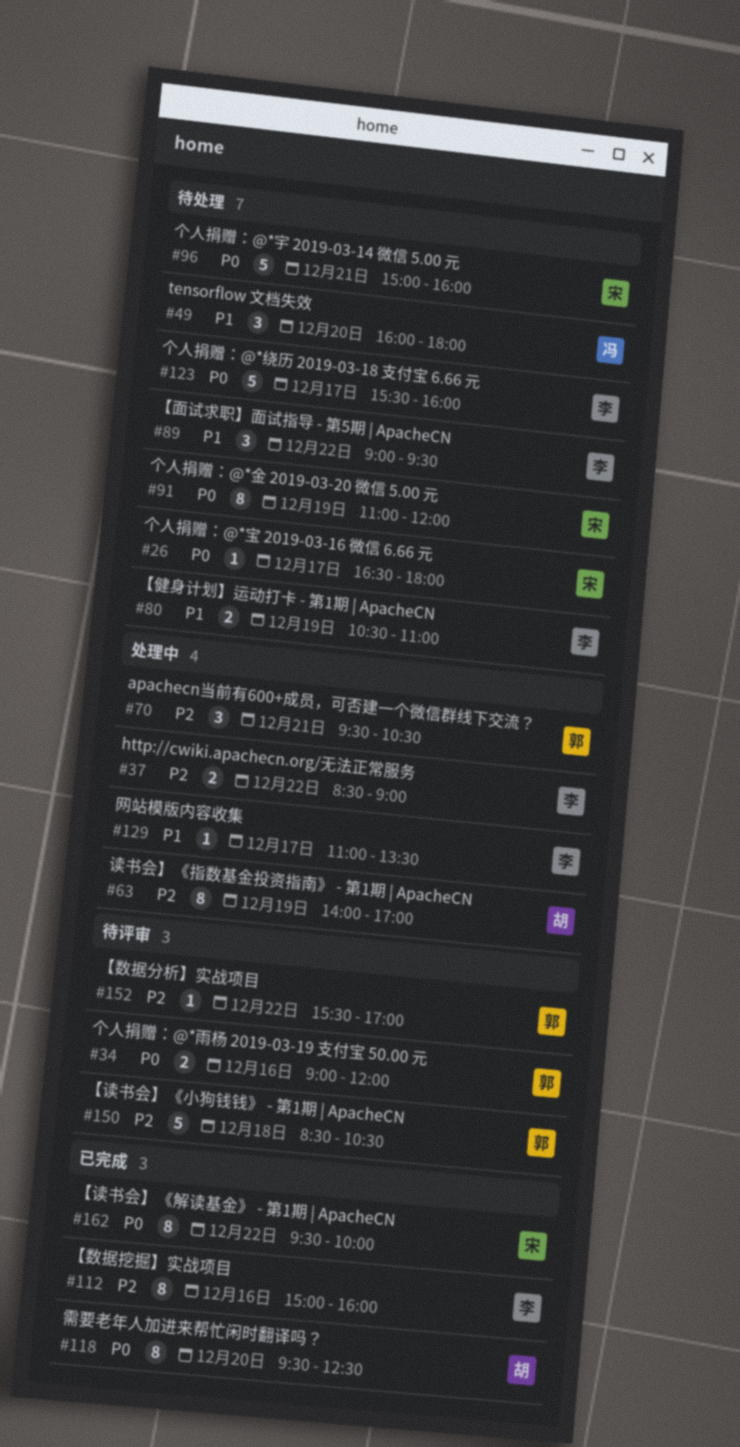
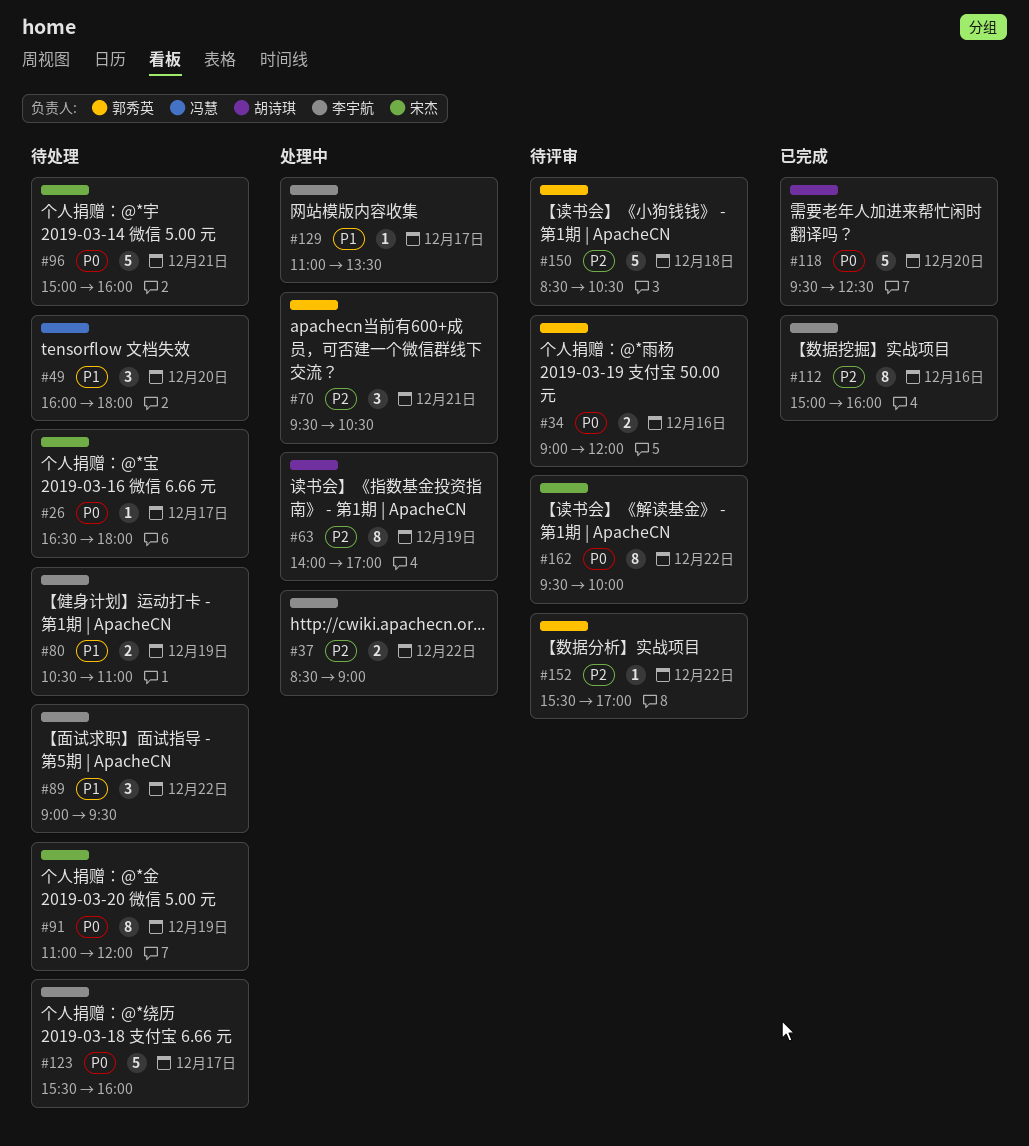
#118, estimate: 8 -> 5
#162, status: 已完成 -> 待评审

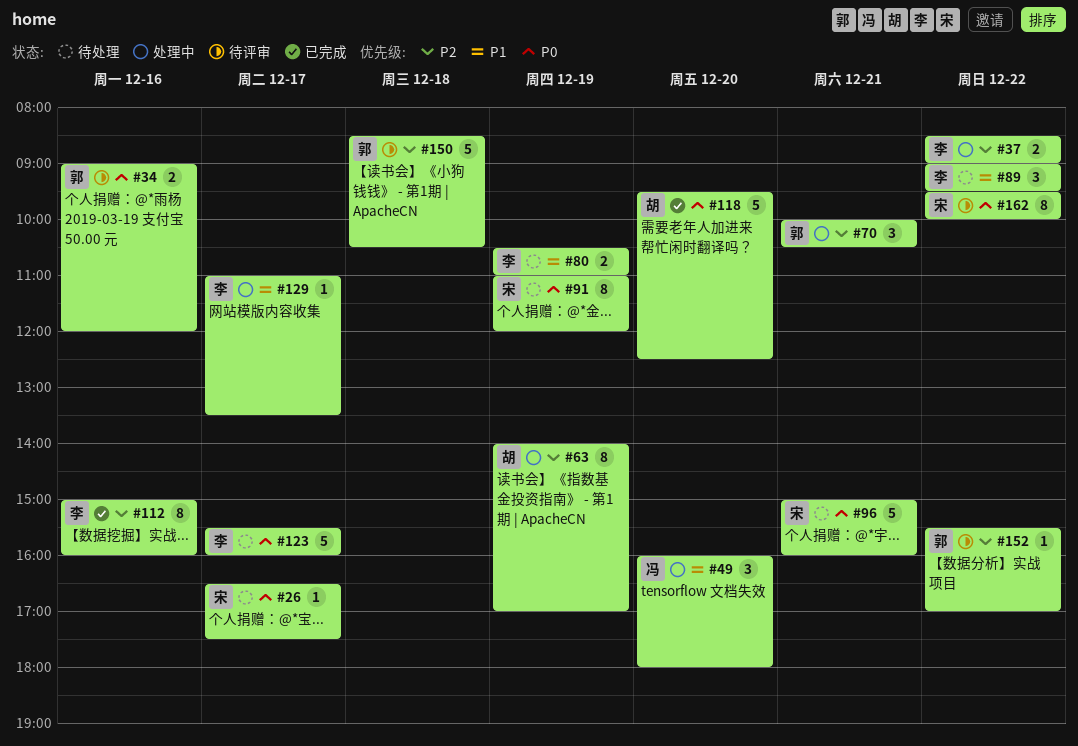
#26, ends: 18:00 -> 17:30
#49, status: 待处理 -> 处理中
#70, begins: 09:30 -> 10:00

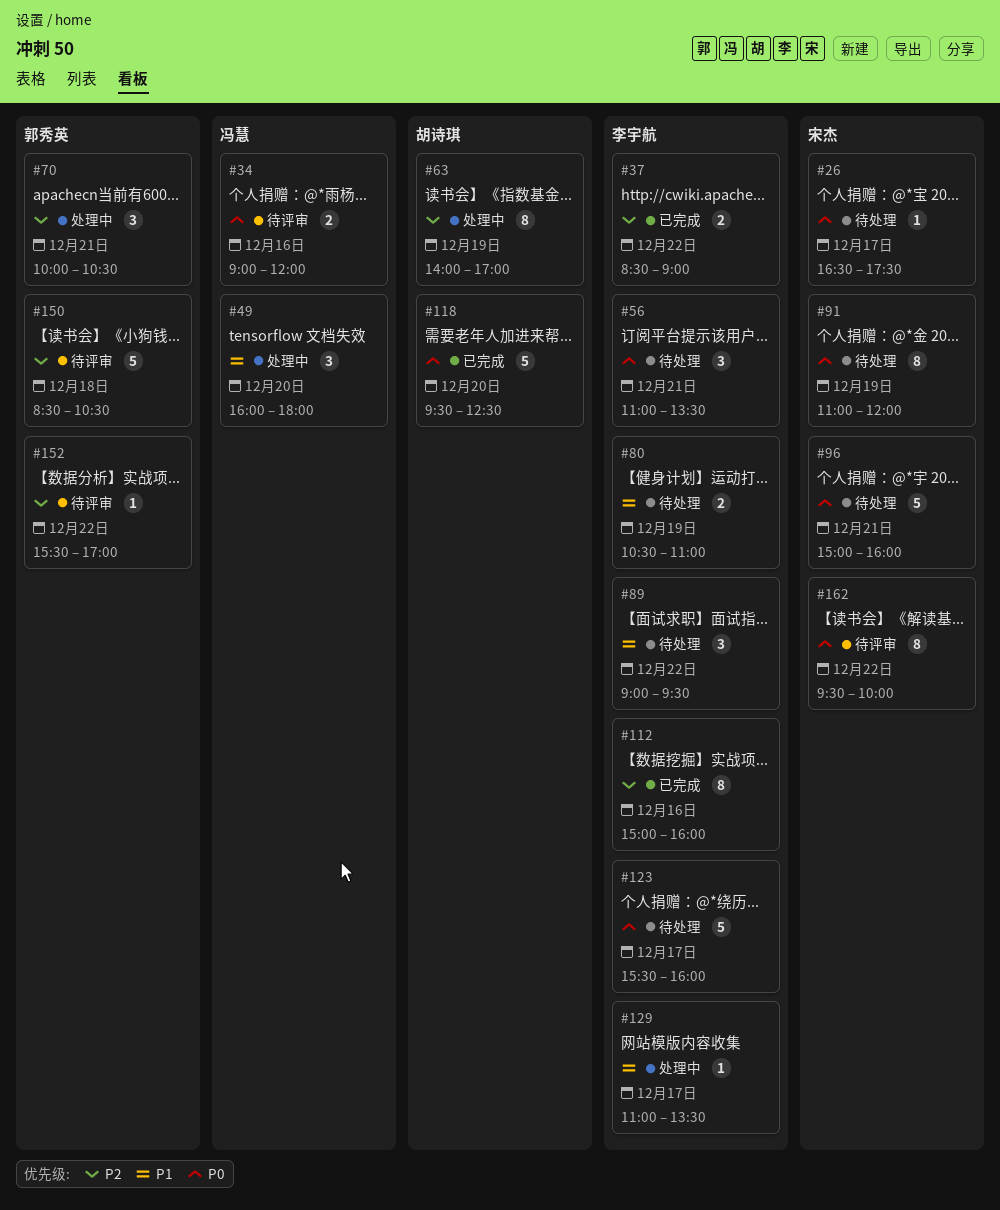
#34, owner: 郭秀英 -> 冯慧
#37, status: 处理中 -> 已完成
#56: none -> present

